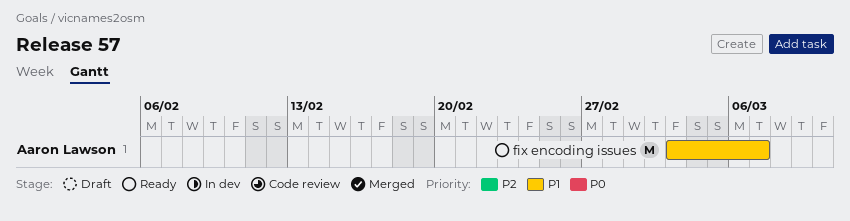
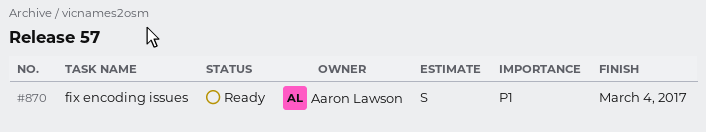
fix encoding issues, estimate: M -> S
fix encoding issues, due: Mar 7 -> Mar 4

